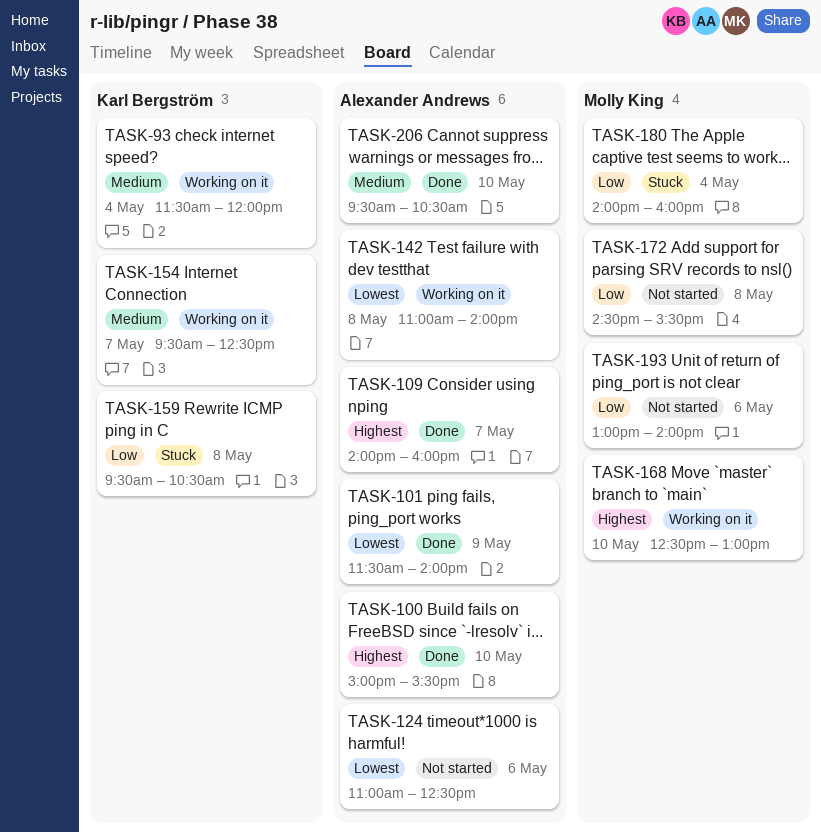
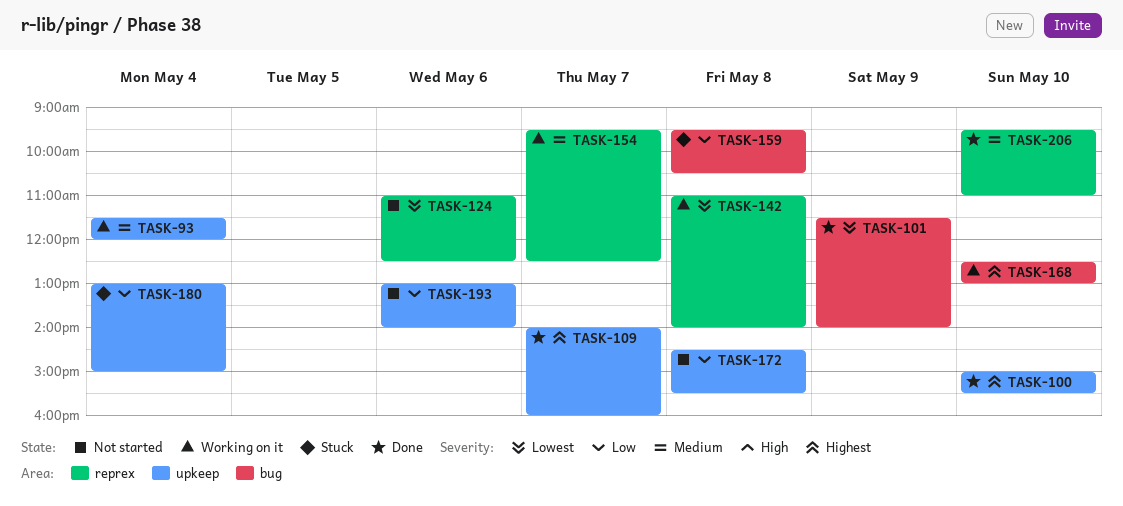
TASK-180, begins: 14:00 -> 13:00
TASK-180, ends: 16:00 -> 15:00
TASK-206, ends: 10:30 -> 11:00

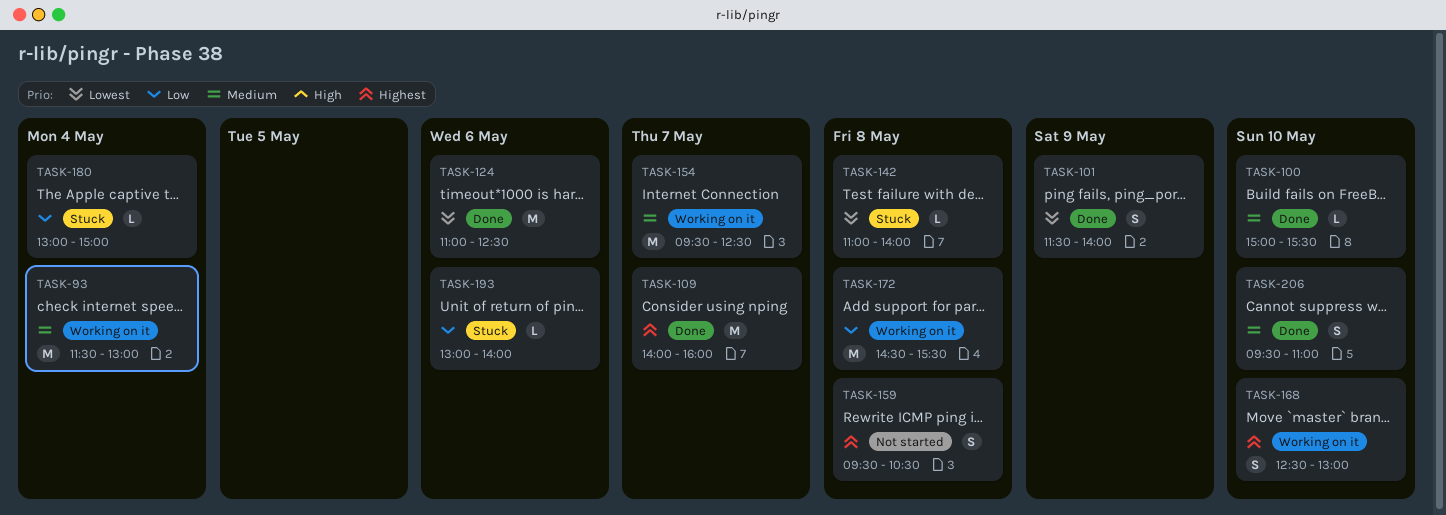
TASK-93, ends: 12:00 -> 13:00
TASK-100, priority: Highest -> Medium
TASK-124, status: Not started -> Done
TASK-142, status: Working on it -> Stuck
TASK-159, status: Stuck -> Not started
TASK-159, priority: Low -> Highest
TASK-172, status: Not started -> Working on it
TASK-193, status: Not started -> Stuck

